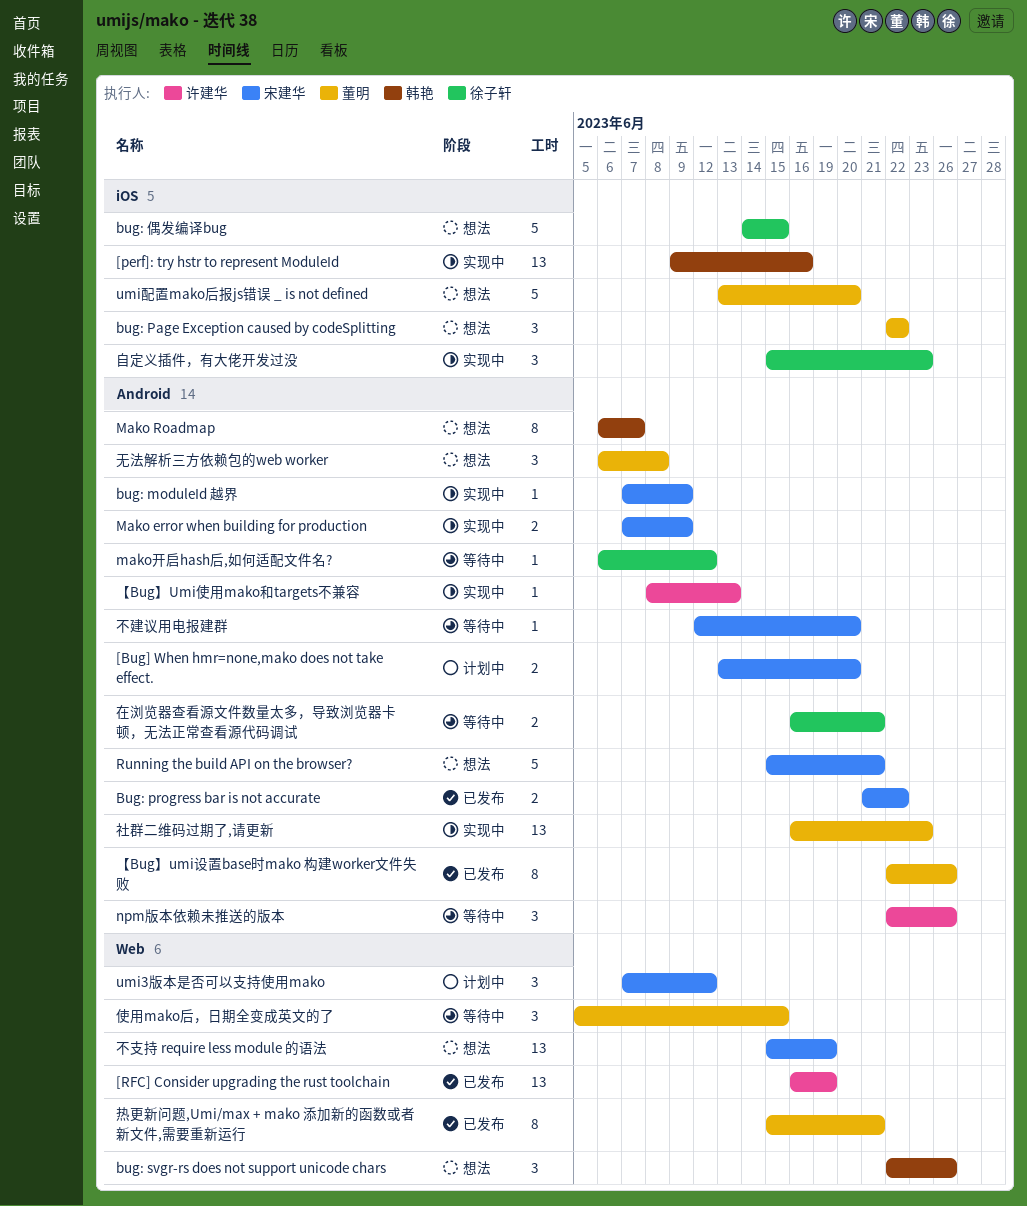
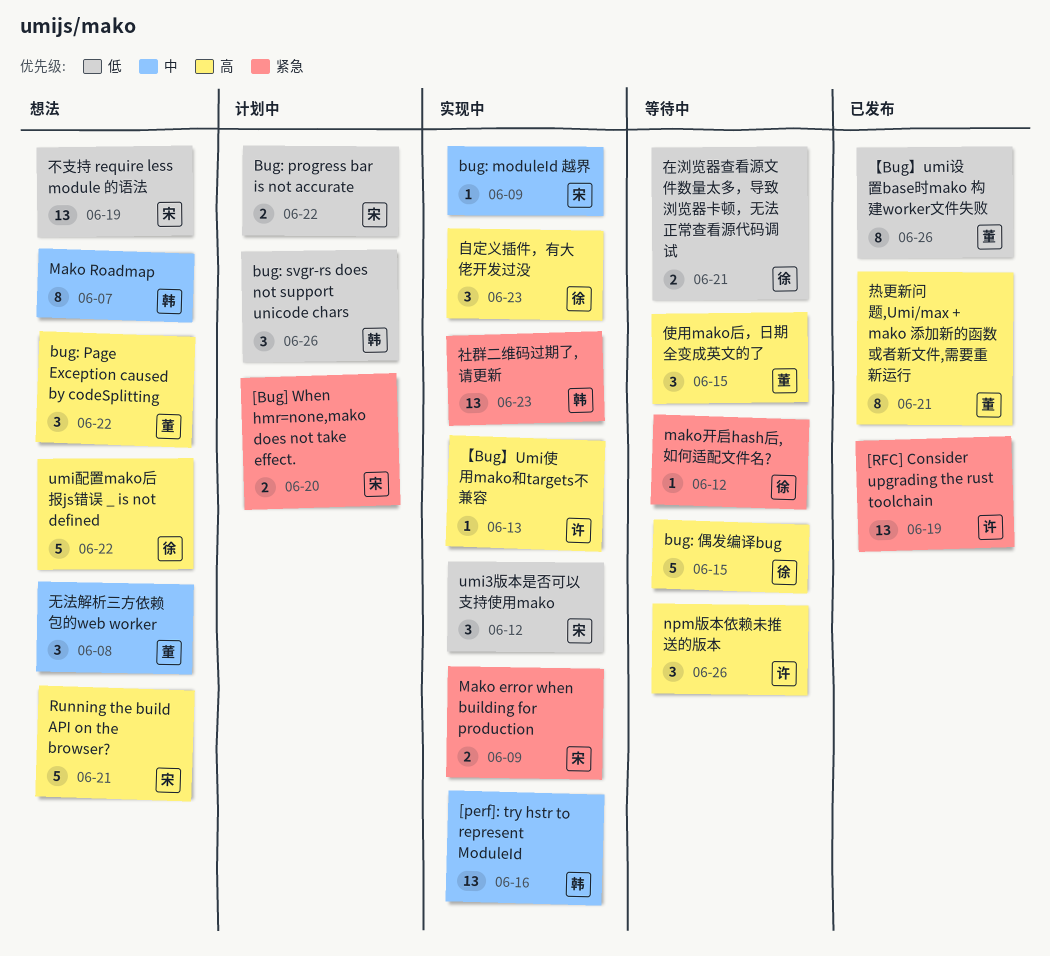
Bug: progress bar is not accurate, status: 已发布 -> 计划中
bug: svgr-rs does not support unicode chars, status: 想法 -> 计划中
bug: 偶发编译bug, status: 想法 -> 等待中
umi3版本是否可以支持使用mako, status: 计划中 -> 实现中
umi配置mako后报js错误 _ is not defined, owner: 董明 -> 徐子轩
umi配置mako后报js错误 _ is not defined, due: Jun 20 -> Jun 22
不建议用电报建群: present -> none
社群二维码过期了,请更新, owner: 董明 -> 韩艳

